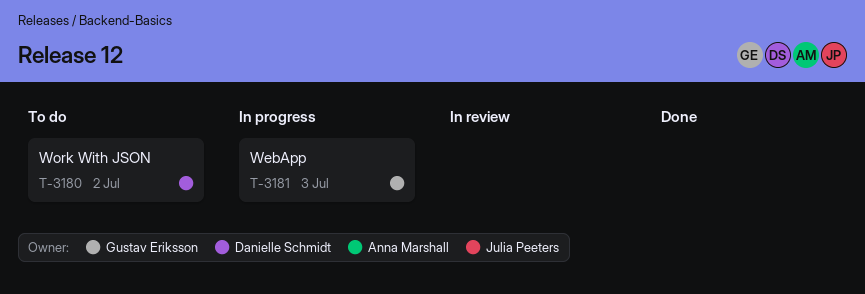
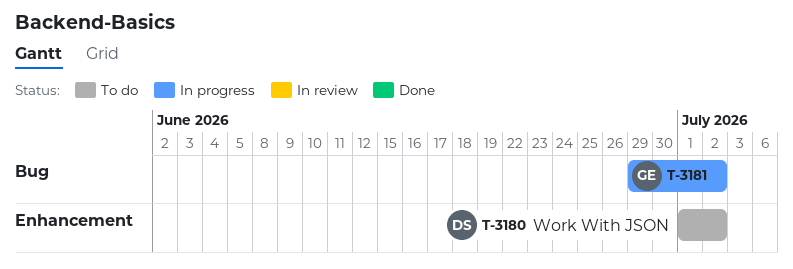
T-3181, due: Jul 3 -> Jul 2

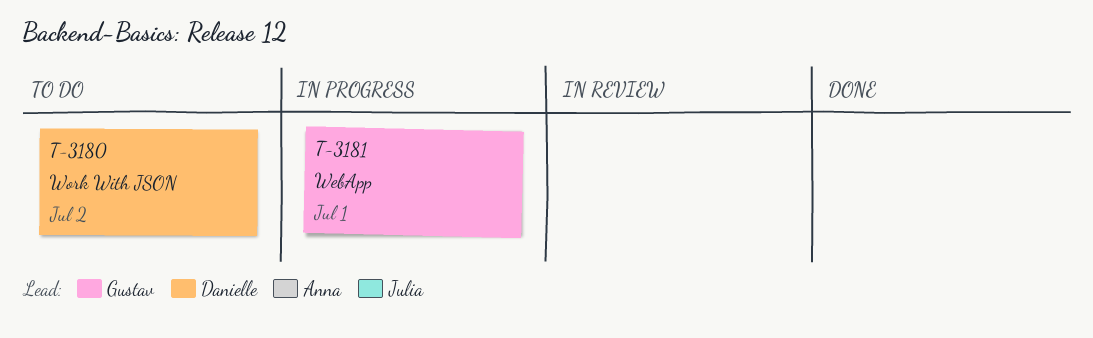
T-3181, due: Jul 2 -> Jul 1

